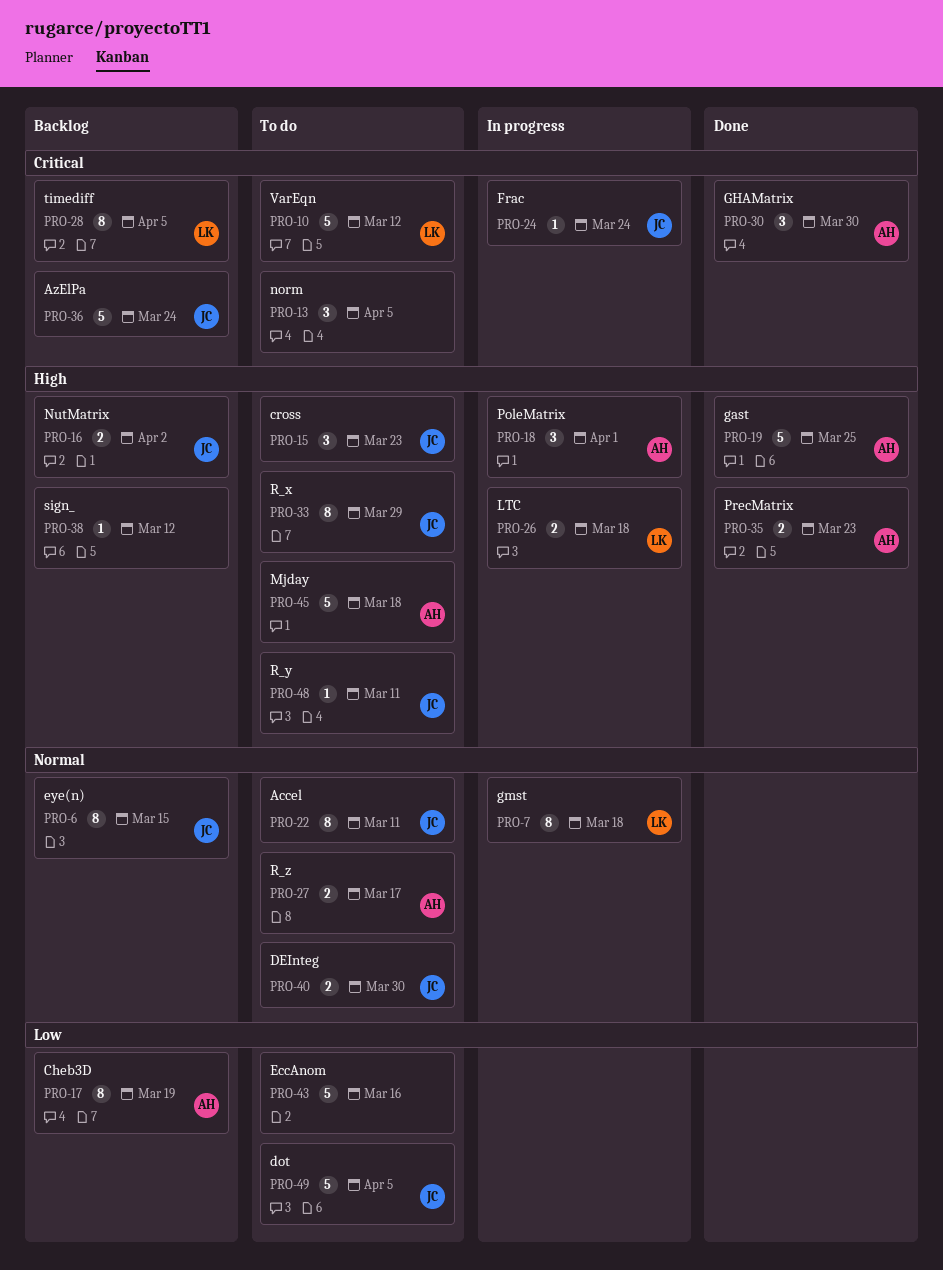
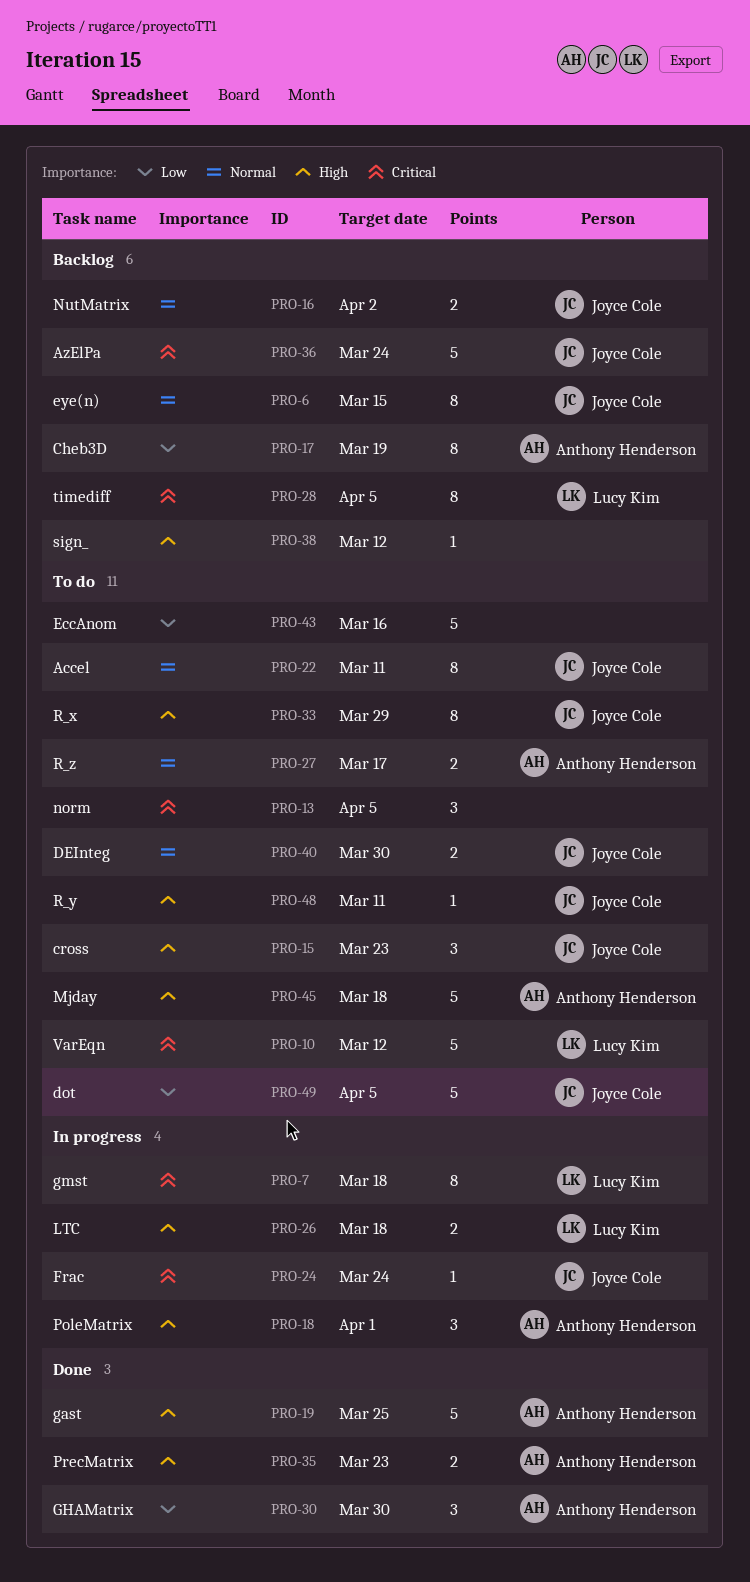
PRO-7, priority: Normal -> Critical
PRO-16, priority: High -> Normal
PRO-30, priority: Critical -> Low

